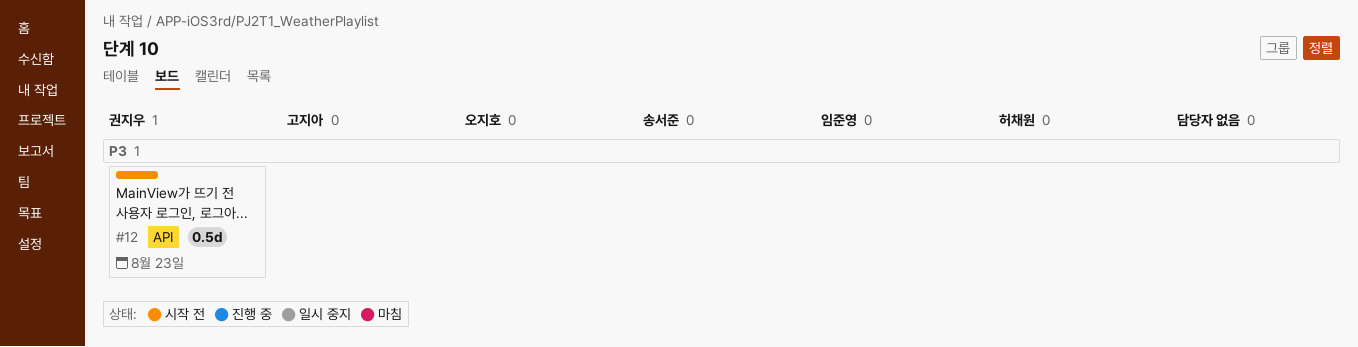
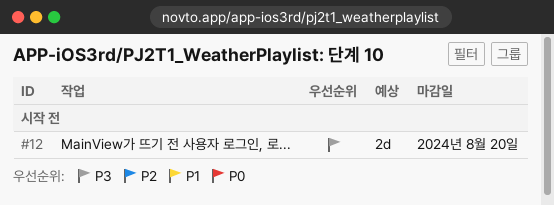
#12, estimate: 0.5d -> 2d
#12, due: Aug 23 -> Aug 20

